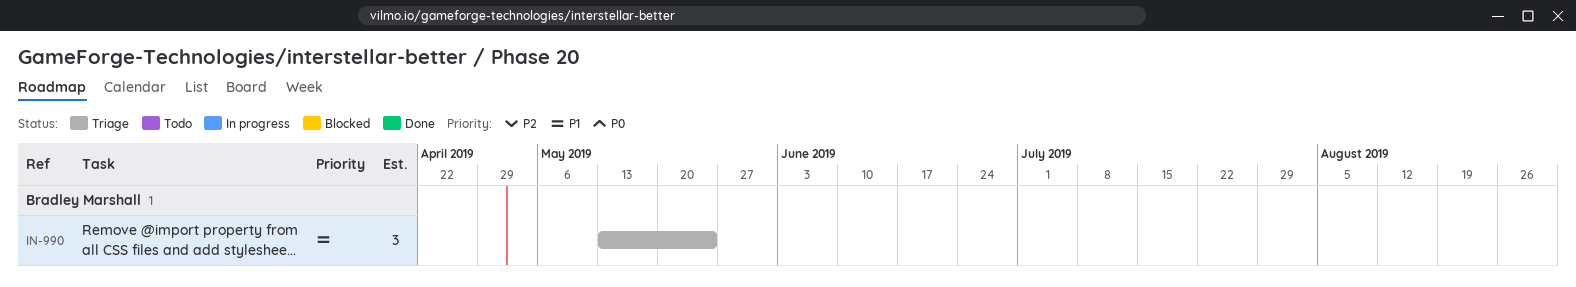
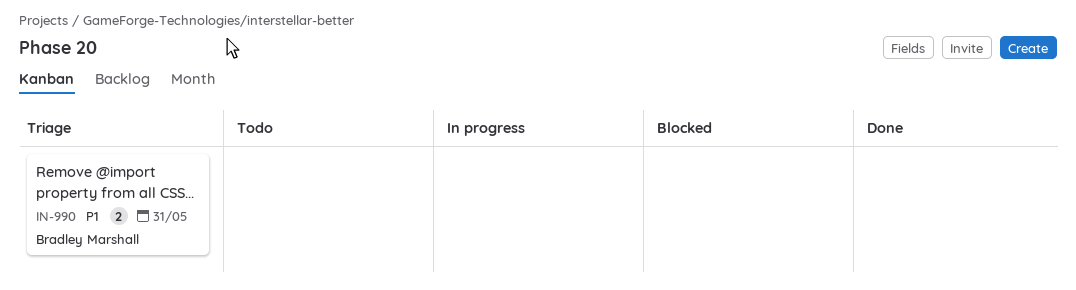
IN-990, estimate: 3 -> 2
IN-990, due: May 24 -> May 31

